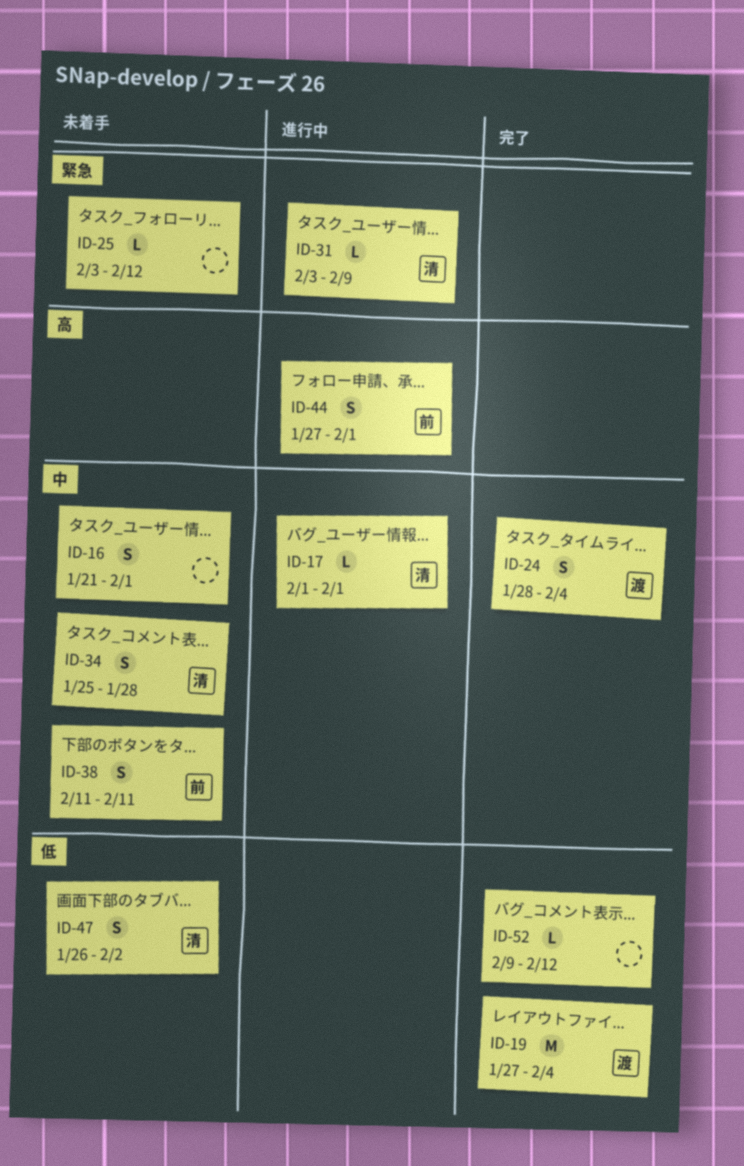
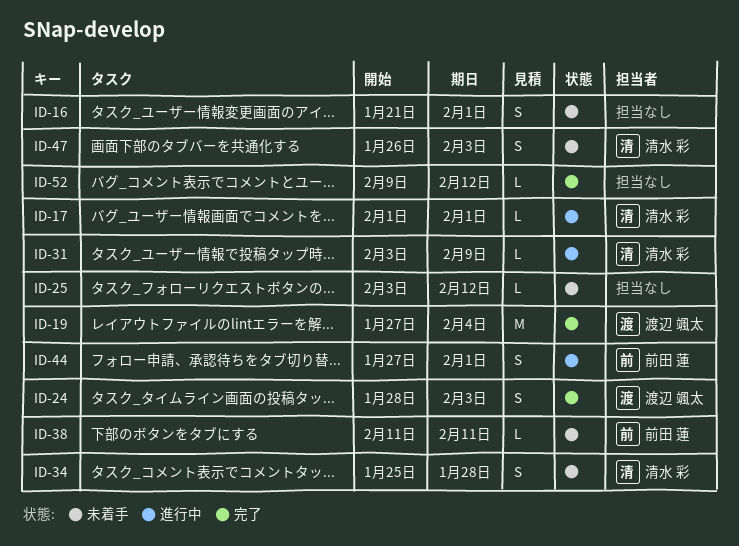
ID-24, due: Feb 4 -> Feb 3
ID-38, estimate: S -> L
ID-47, due: Feb 2 -> Feb 3

